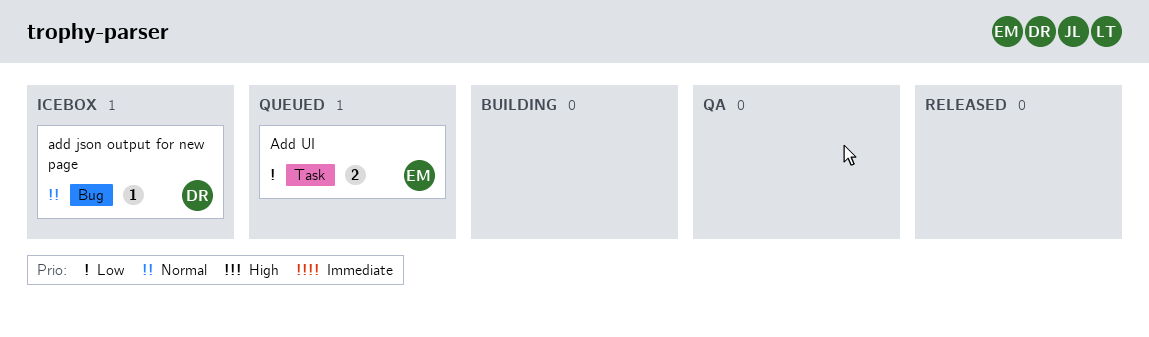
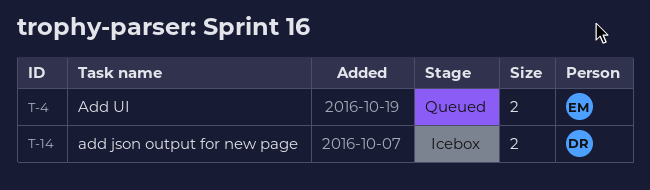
add json output for new page, estimate: 1 -> 2

